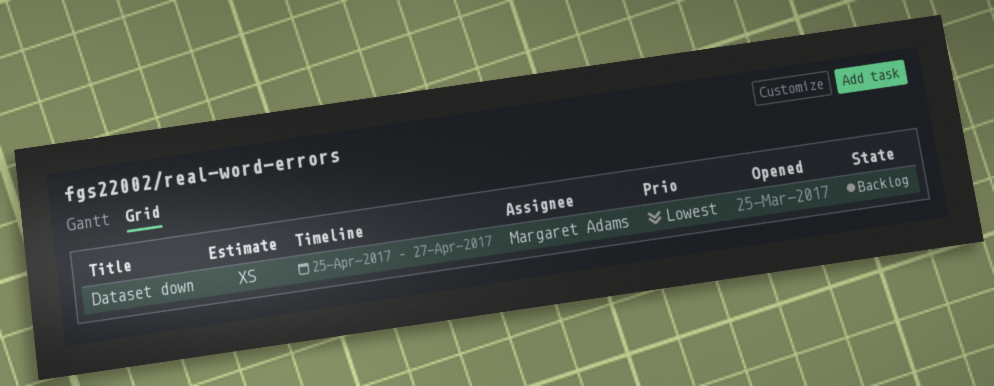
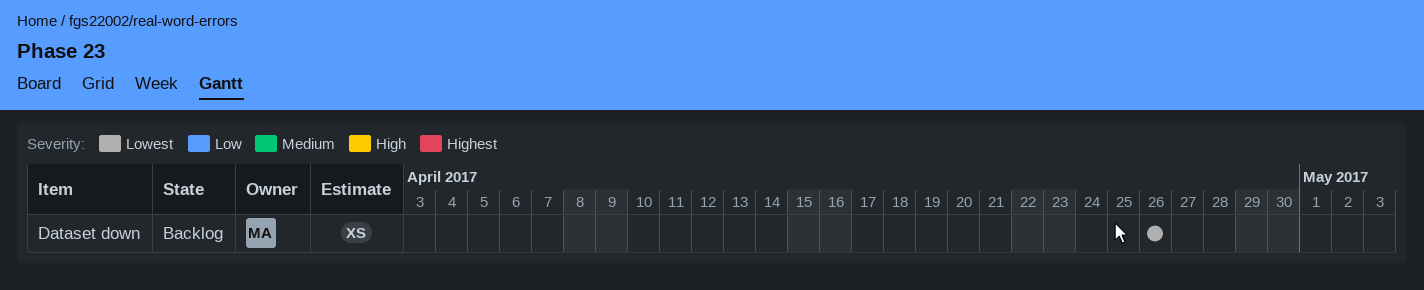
Dataset down, start: Apr 25 -> Apr 26
Dataset down, due: Apr 27 -> Apr 26

